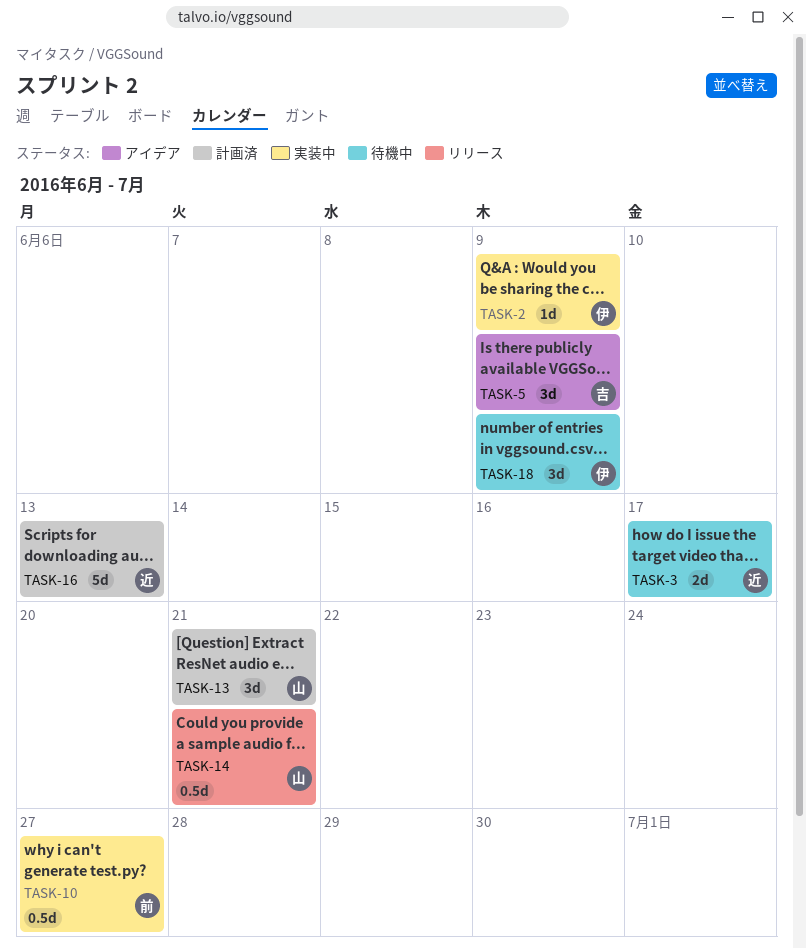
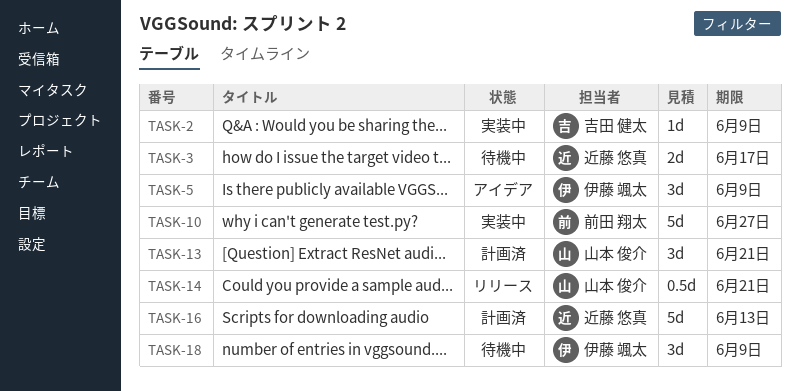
TASK-2, owner: 伊藤 颯太 -> 吉田 健太
TASK-5, owner: 吉田 健太 -> 伊藤 颯太
TASK-10, estimate: 0.5d -> 5d

